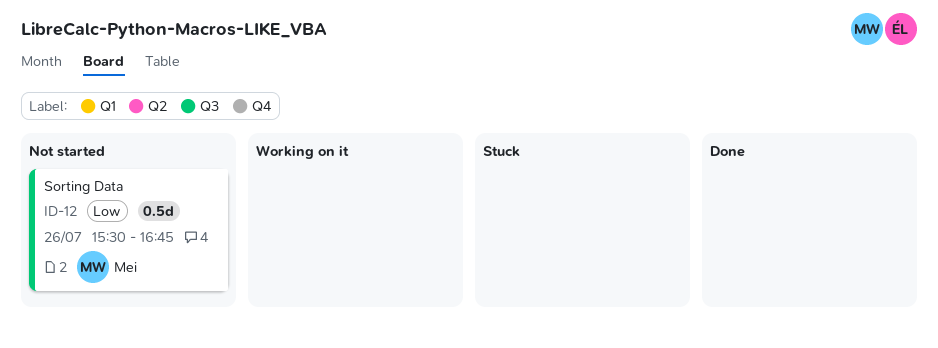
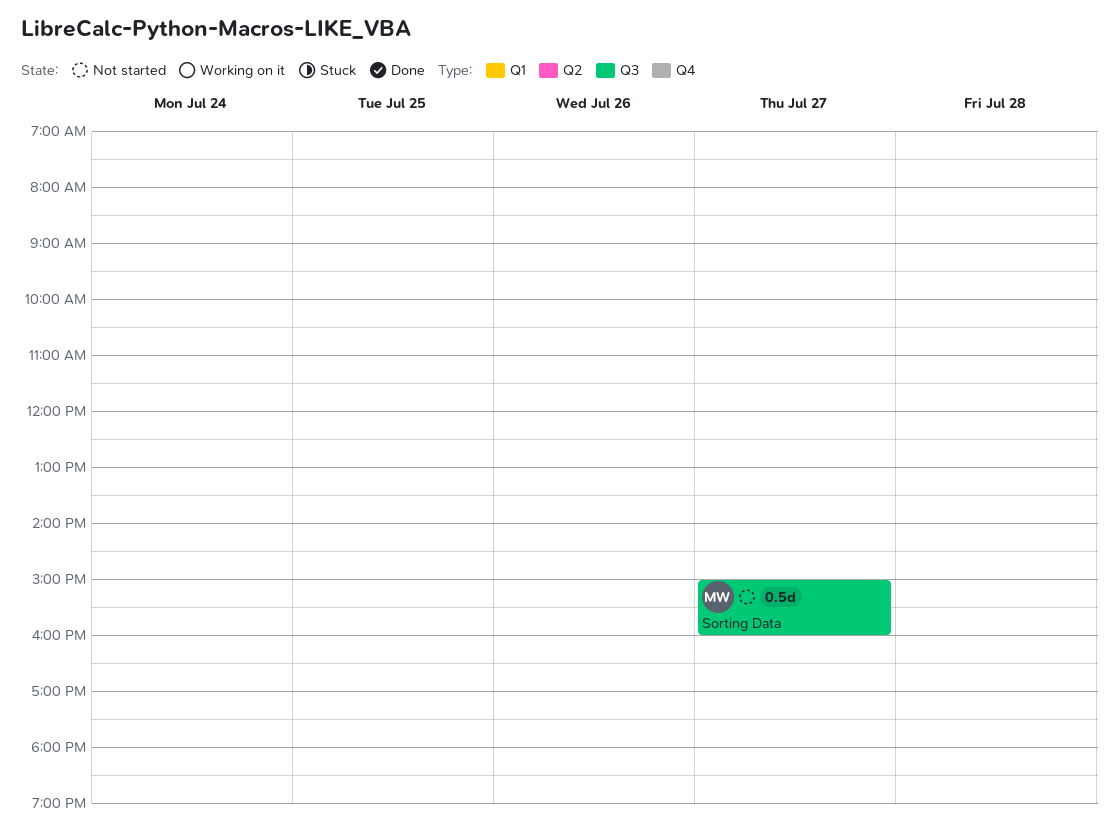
Sorting Data, day: Jul 26 -> Jul 27
Sorting Data, begins: 15:30 -> 15:00
Sorting Data, ends: 16:45 -> 16:00

